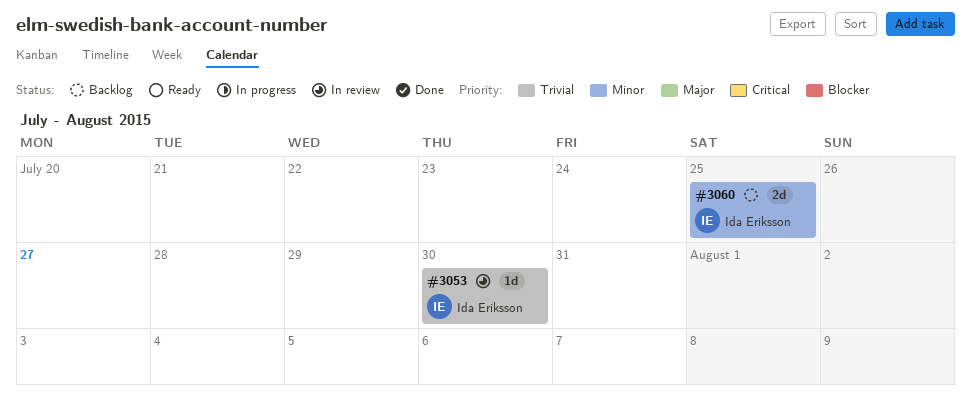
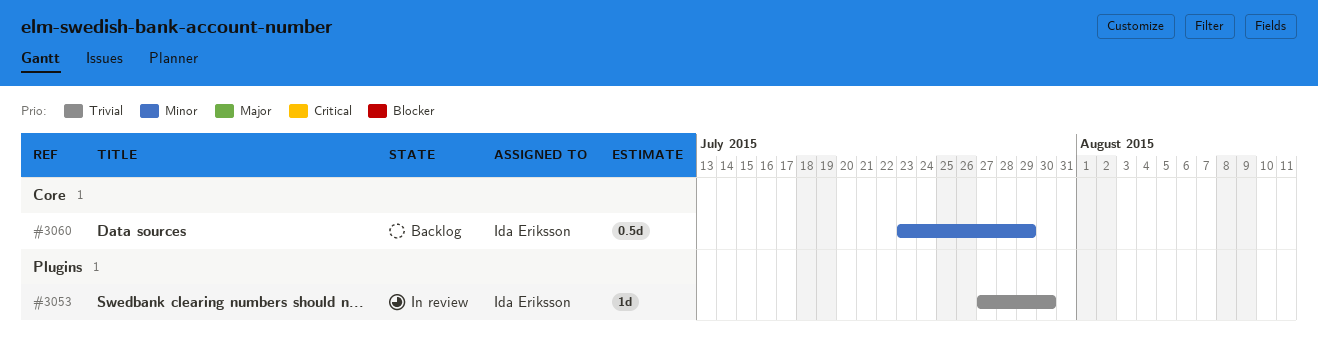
#3060, estimate: 2d -> 0.5d
#3060, due: Jul 25 -> Jul 29

